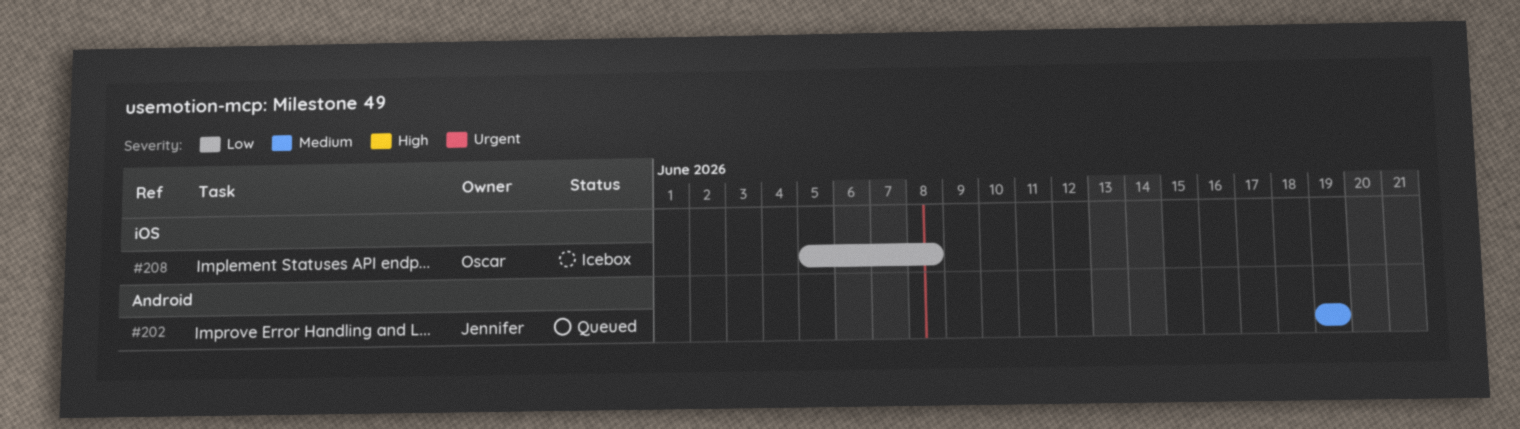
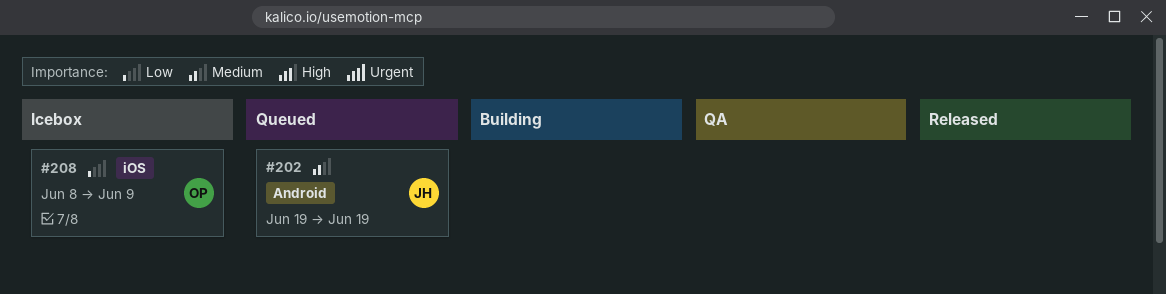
#208, start: Jun 5 -> Jun 8
#208, due: Jun 8 -> Jun 9

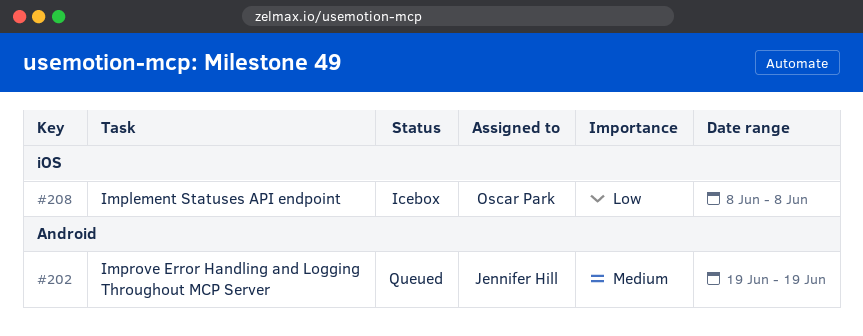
#208, due: Jun 9 -> Jun 8

